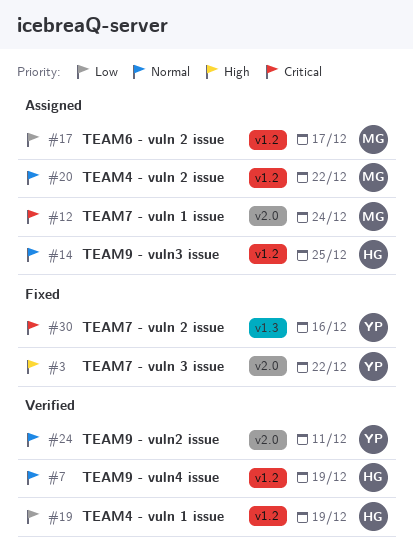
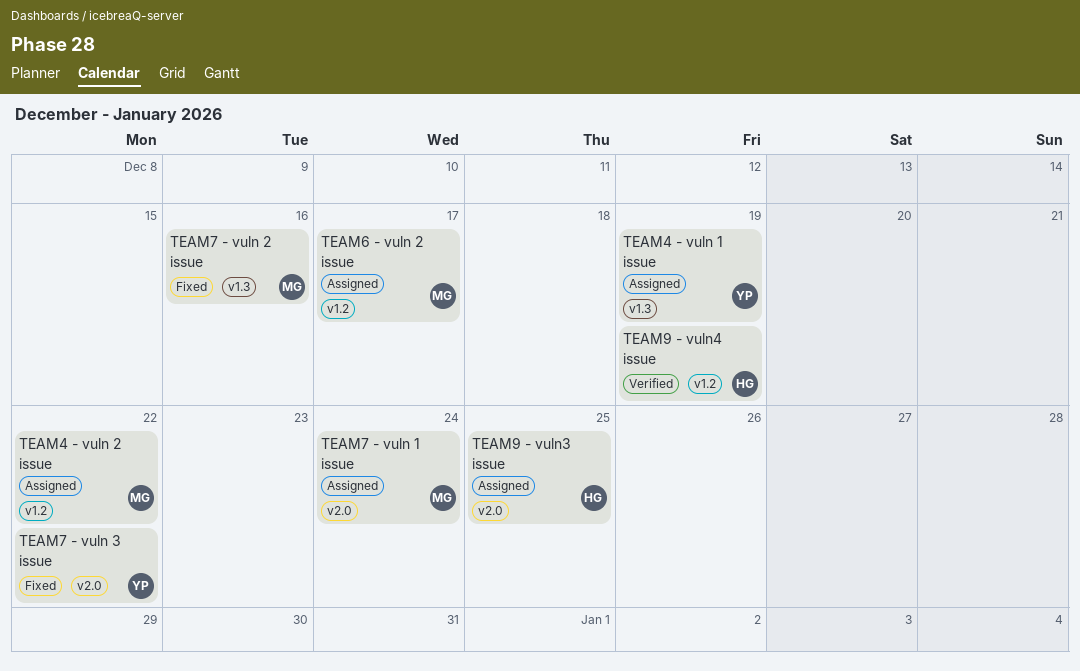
TEAM4 - vuln 1 issue, status: Verified -> Assigned
TEAM4 - vuln 1 issue, owner: HG -> YP
TEAM4 - vuln 1 issue, label: v1.2 -> v1.3
TEAM7 - vuln 2 issue, owner: YP -> MG
TEAM9 - vuln2 issue: present -> none
TEAM9 - vuln3 issue, label: v1.2 -> v2.0

